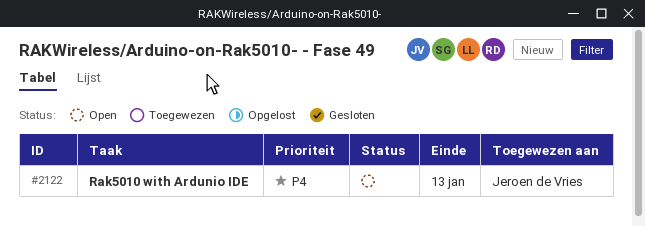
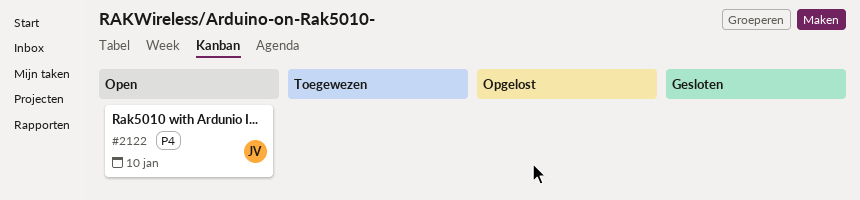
#2122, due: Jan 13 -> Jan 10

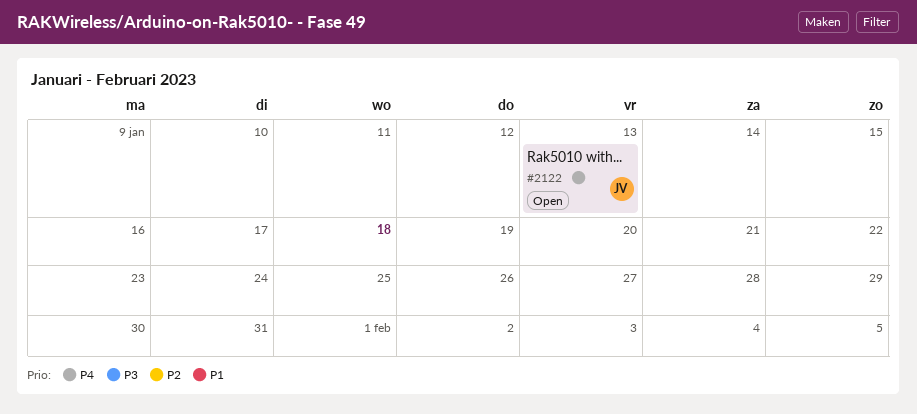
#2122, due: Jan 10 -> Jan 13

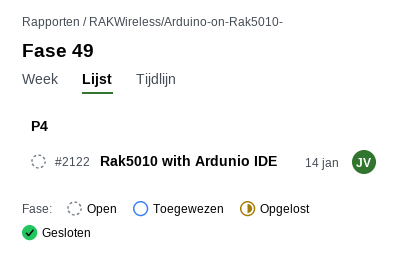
#2122, due: Jan 13 -> Jan 14

